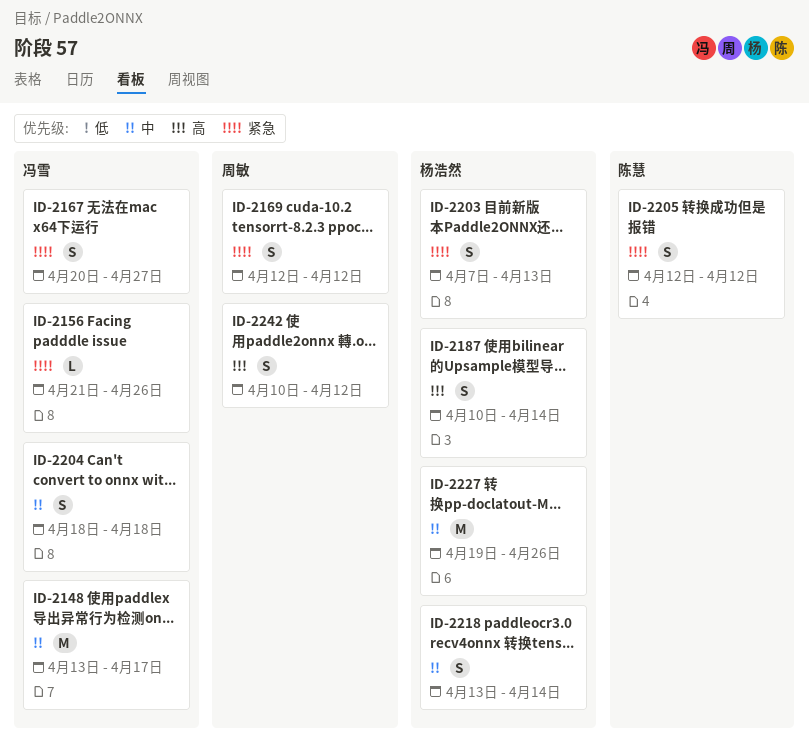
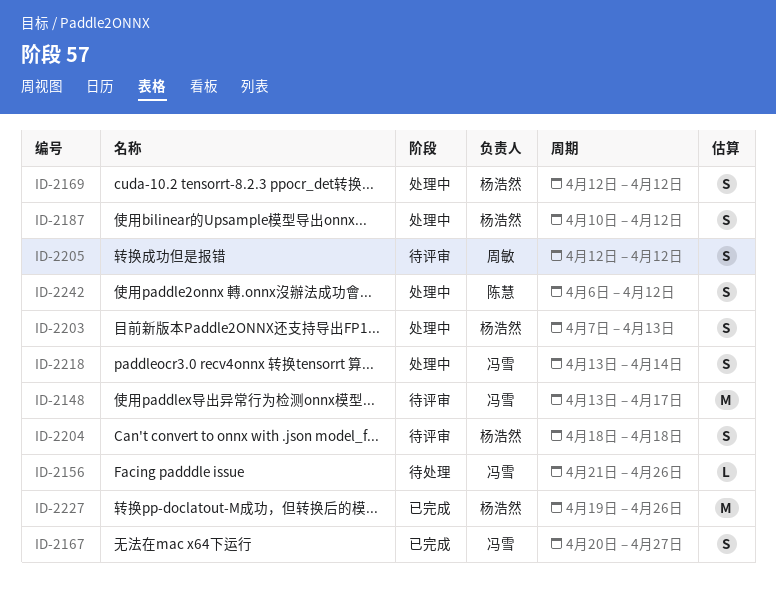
ID-2169, owner: 周敏 -> 杨浩然
ID-2187, due: Apr 14 -> Apr 12
ID-2204, owner: 冯雪 -> 杨浩然
ID-2205, owner: 陈慧 -> 周敏
ID-2218, owner: 杨浩然 -> 冯雪
ID-2242, owner: 周敏 -> 陈慧
ID-2242, start: Apr 10 -> Apr 6

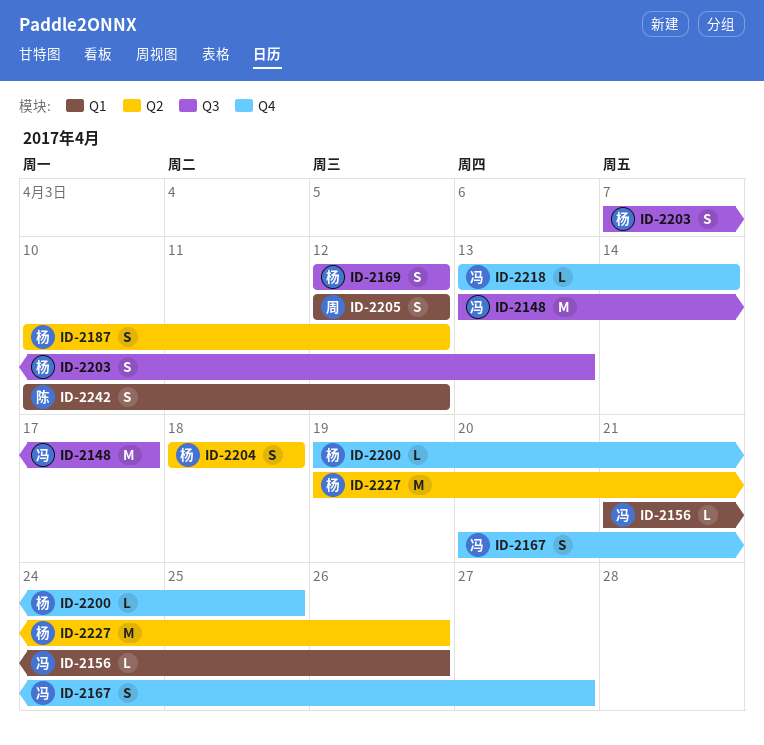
ID-2200: none -> present
ID-2218, estimate: S -> L
ID-2242, start: Apr 6 -> Apr 10

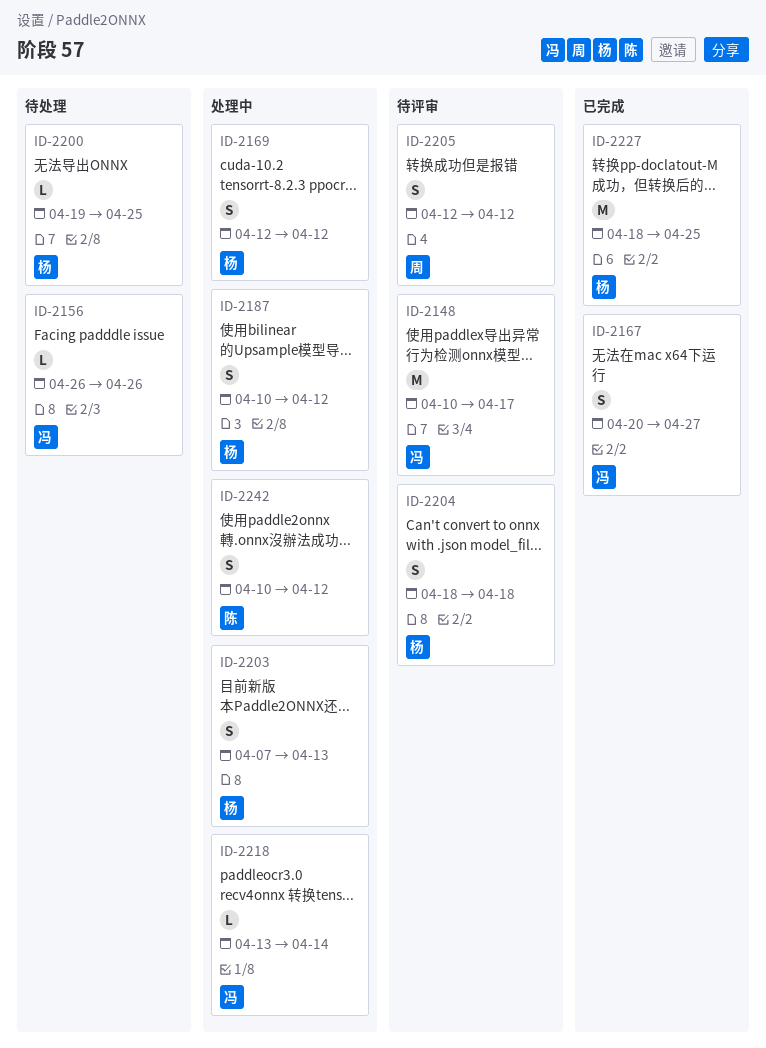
ID-2148, start: Apr 13 -> Apr 10
ID-2156, start: Apr 21 -> Apr 26
ID-2227, start: Apr 19 -> Apr 18
ID-2227, due: Apr 26 -> Apr 25

